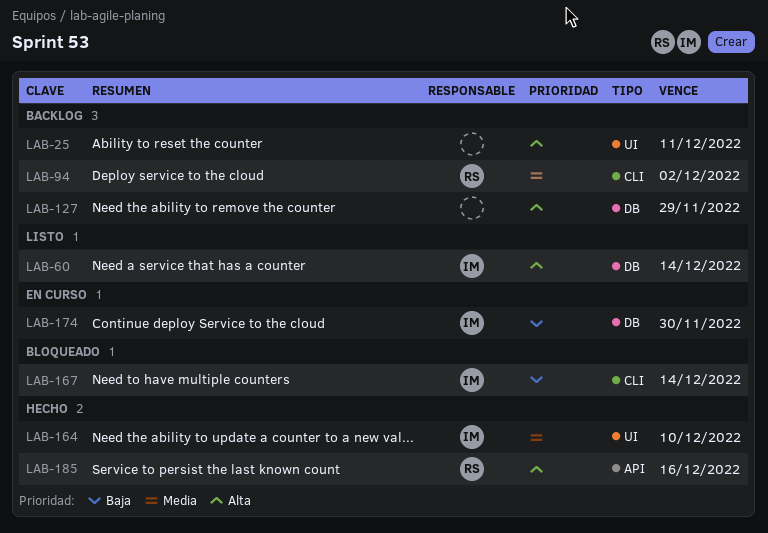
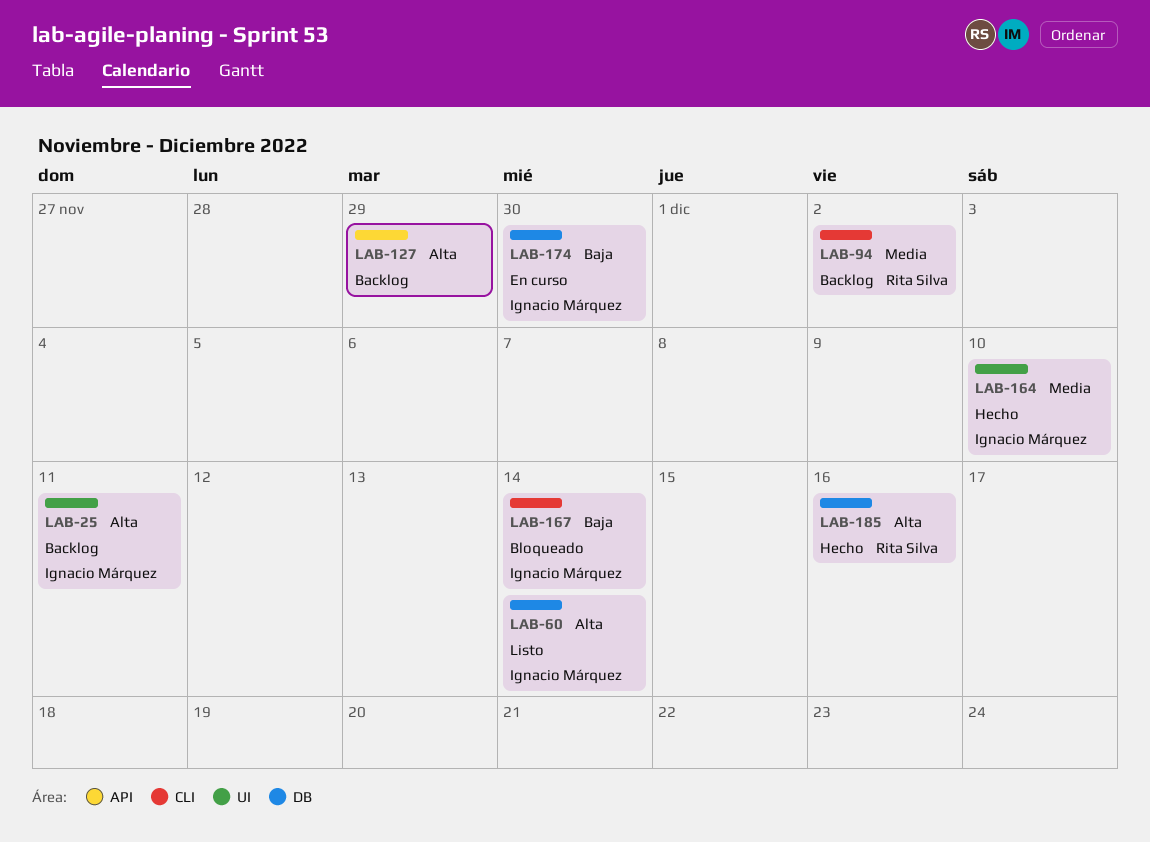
LAB-25, owner: none -> Ignacio Márquez
LAB-127, label: DB -> API
LAB-185, label: API -> DB

